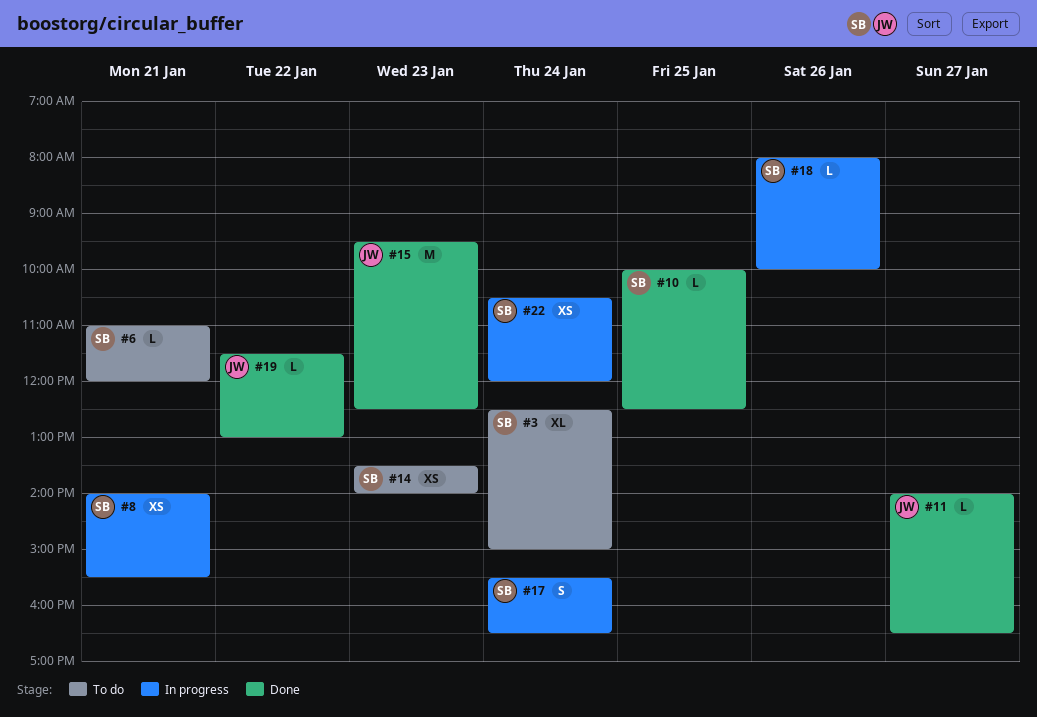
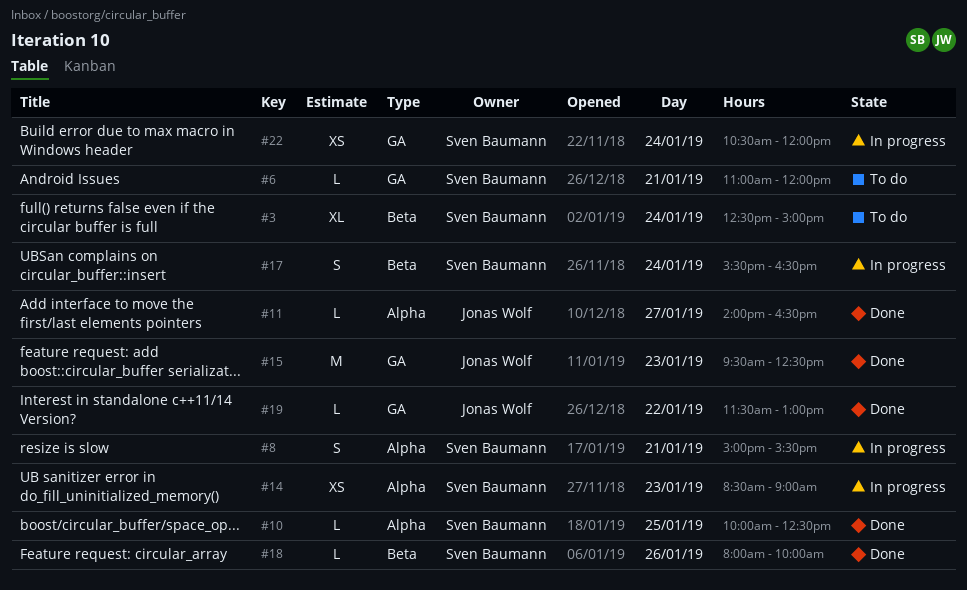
#8, estimate: XS -> S
#8, begins: 14:00 -> 15:00
#14, status: To do -> In progress
#14, begins: 13:30 -> 08:30
#14, ends: 14:00 -> 09:00
#18, status: In progress -> Done

